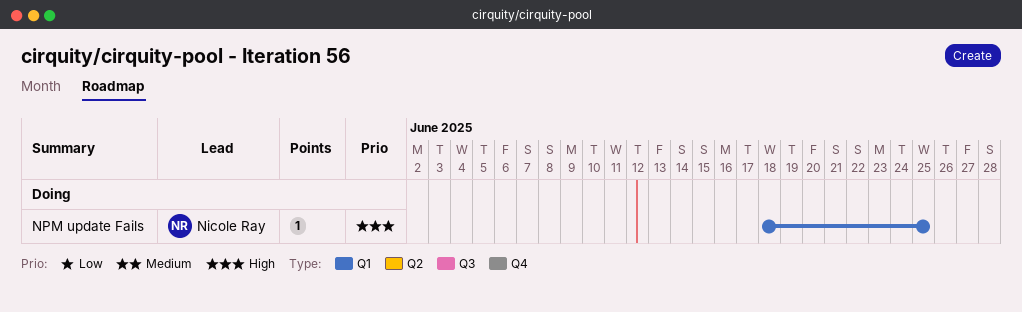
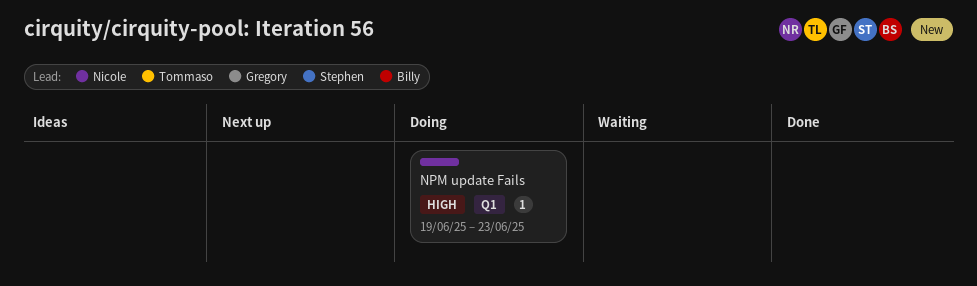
NPM update Fails, start: Jun 18 -> Jun 19
NPM update Fails, due: Jun 25 -> Jun 23

